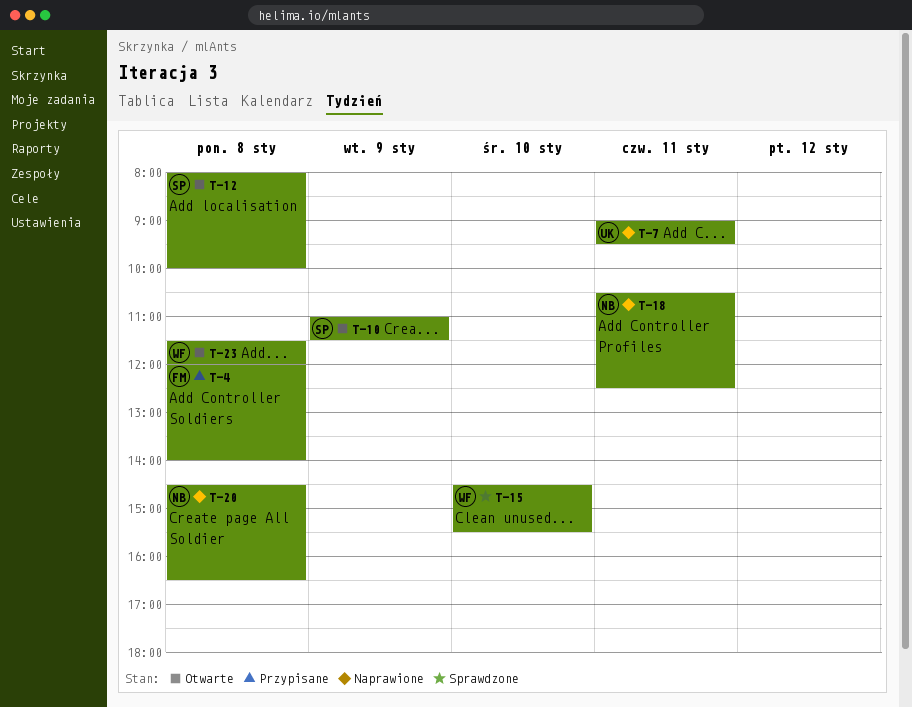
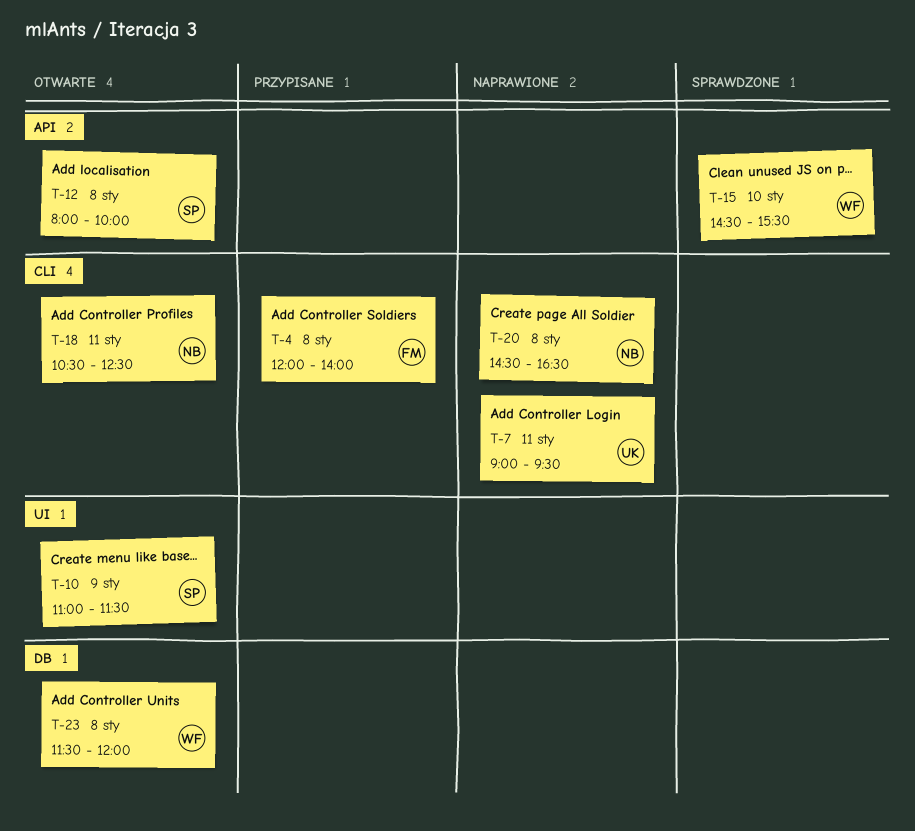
T-18, status: Naprawione -> Otwarte

